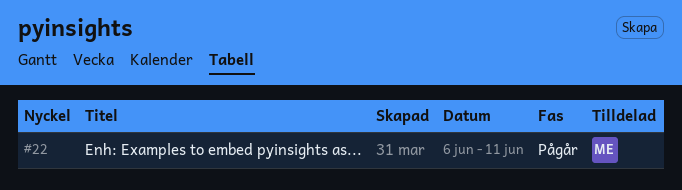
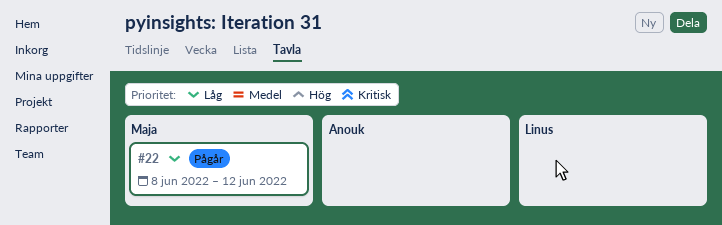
#22, start: Jun 6 -> Jun 8
#22, due: Jun 11 -> Jun 12

